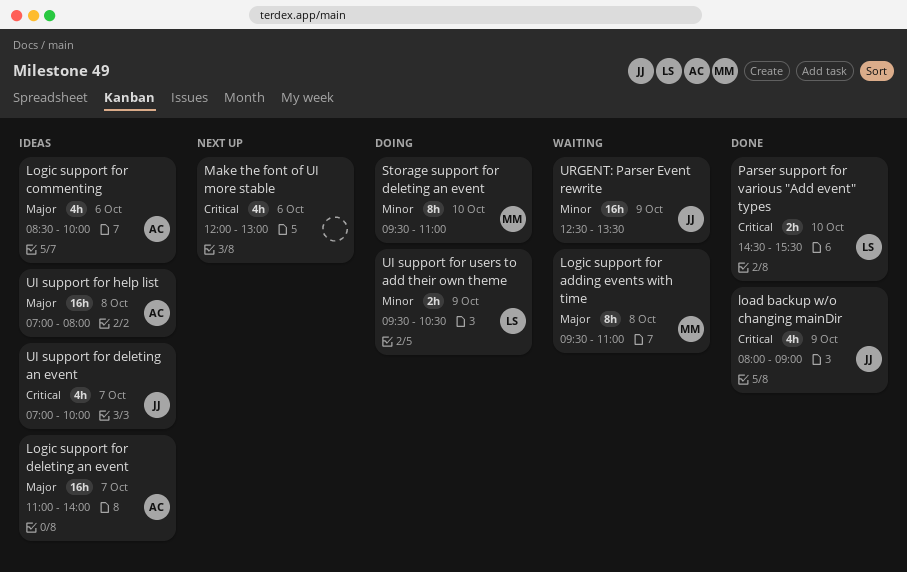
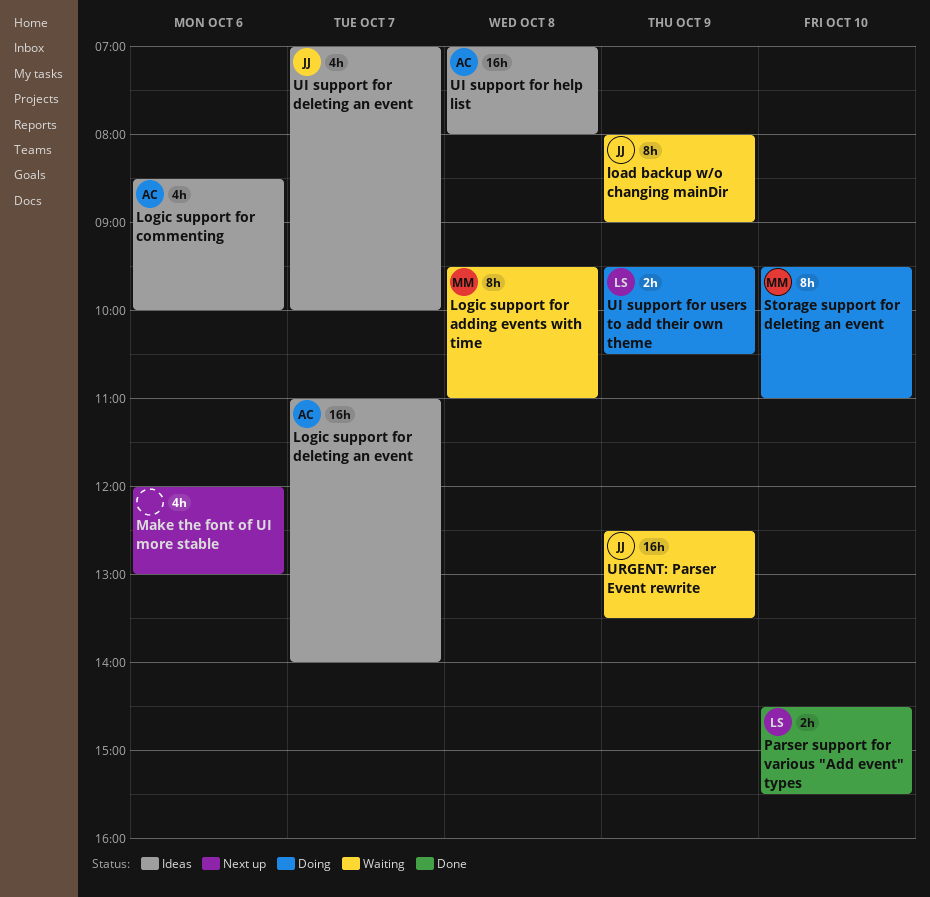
load backup w/o changing mainDir, status: Done -> Waiting
load backup w/o changing mainDir, estimate: 4h -> 8h

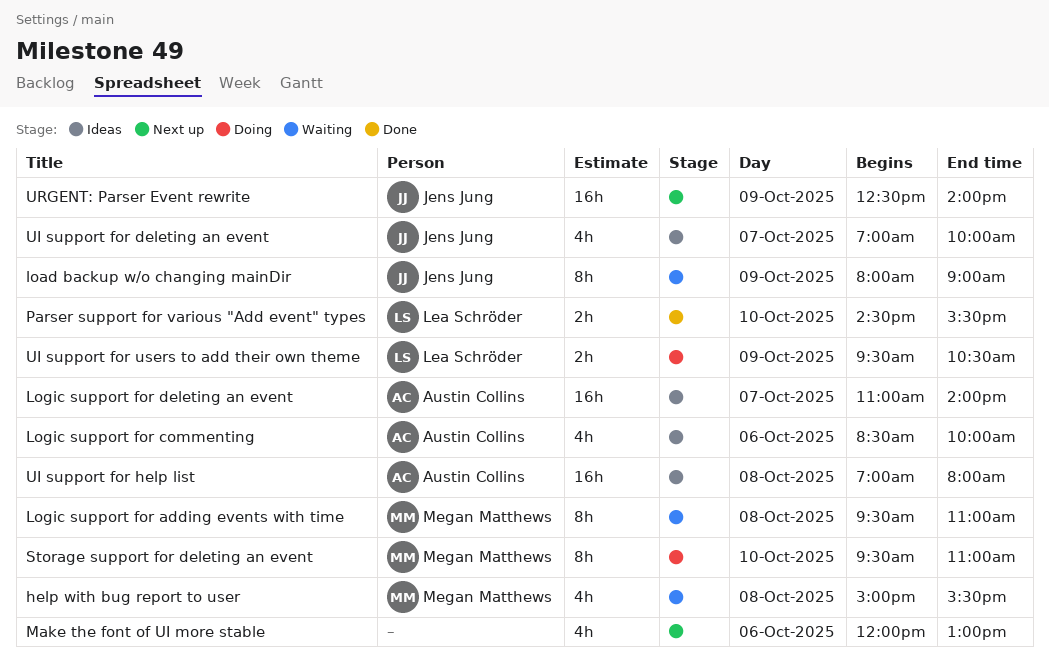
help with bug report to user: none -> present
URGENT: Parser Event rewrite, status: Waiting -> Next up
URGENT: Parser Event rewrite, ends: 13:30 -> 14:00

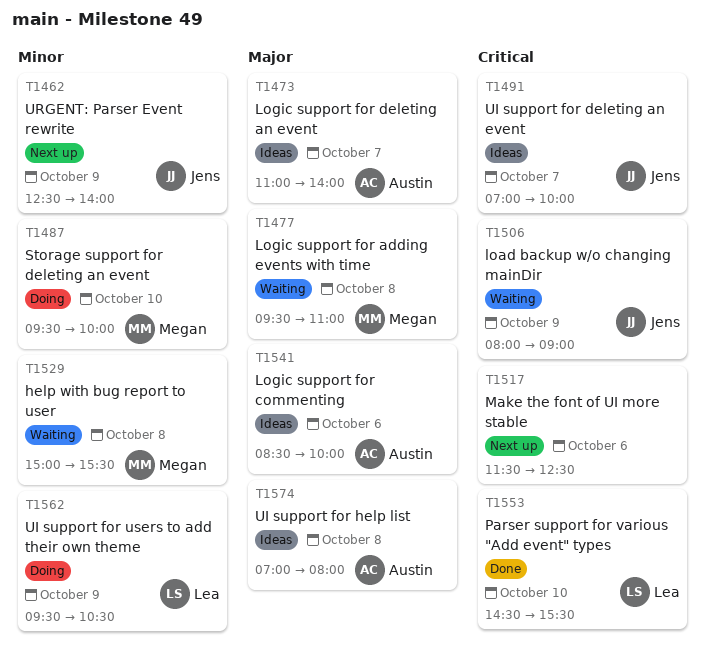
Make the font of UI more stable, begins: 12:00 -> 11:30
Make the font of UI more stable, ends: 13:00 -> 12:30
Storage support for deleting an event, ends: 11:00 -> 10:00

